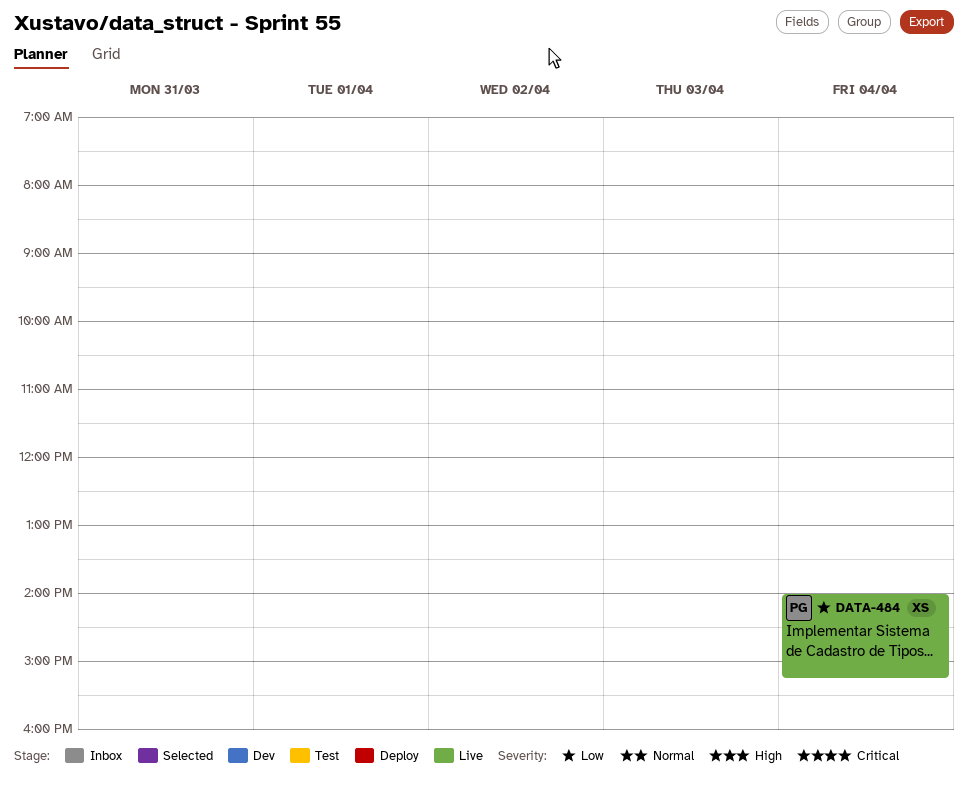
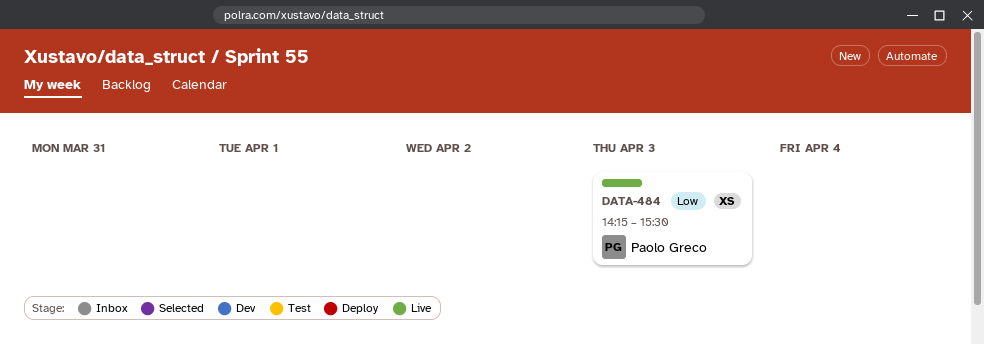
DATA-484, day: Apr 4 -> Apr 3
DATA-484, begins: 14:00 -> 14:15
DATA-484, ends: 15:15 -> 15:30

